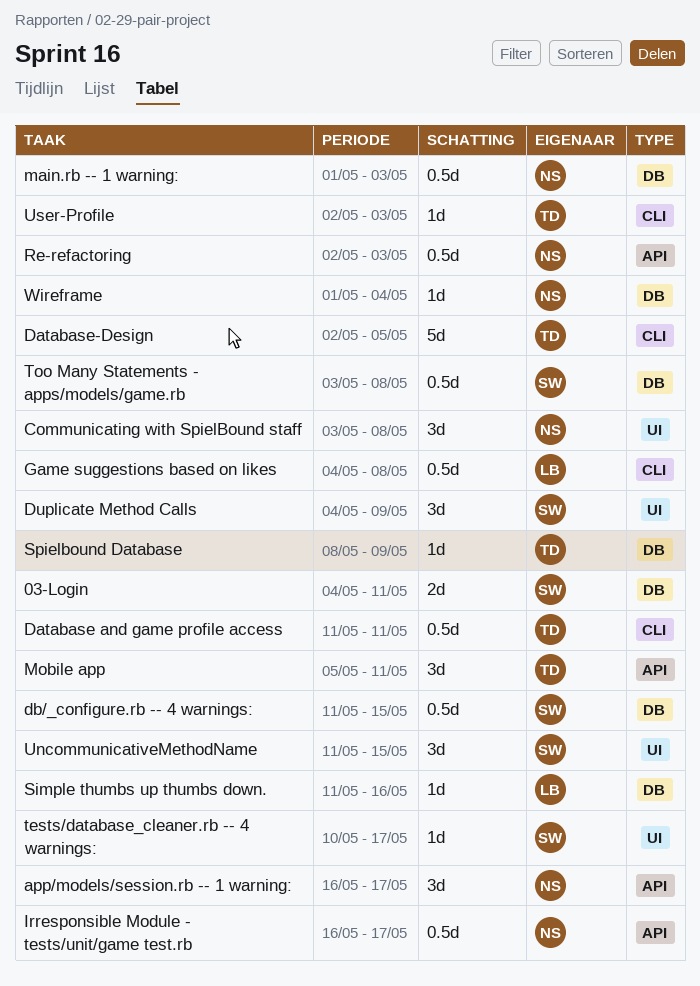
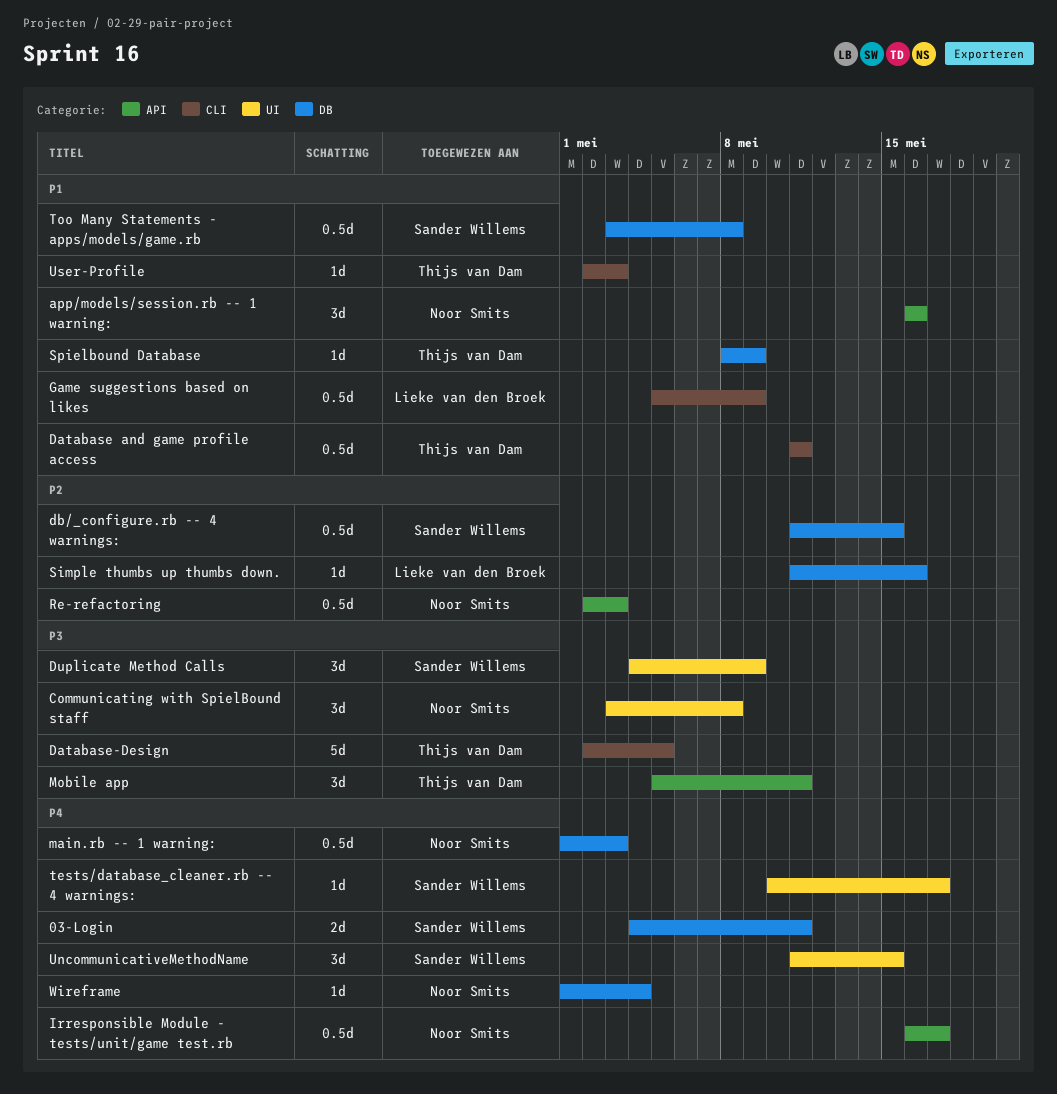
app/models/session.rb -- 1 warning:, due: May 17 -> May 16
Game suggestions based on likes, start: May 4 -> May 5
Game suggestions based on likes, due: May 8 -> May 9

